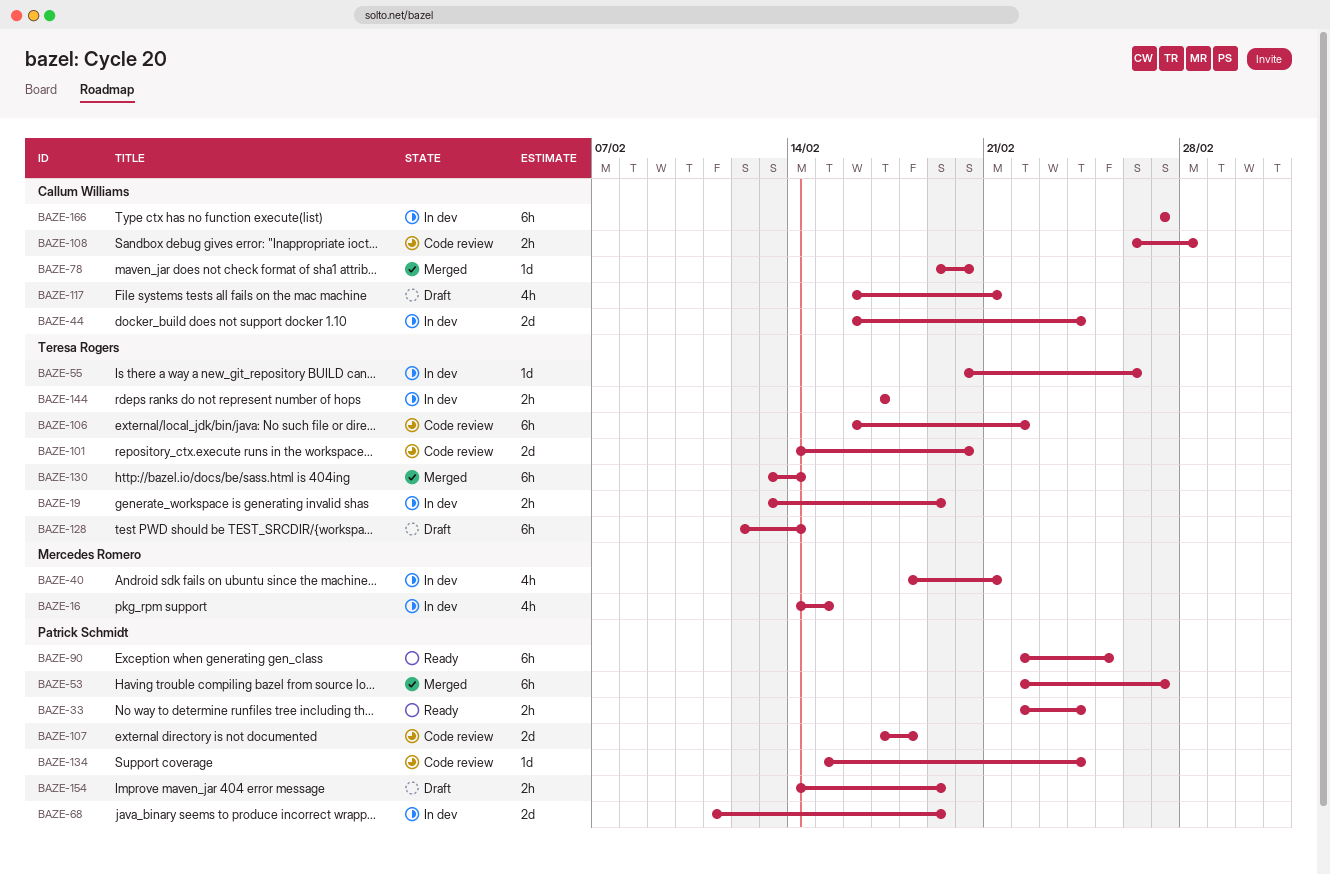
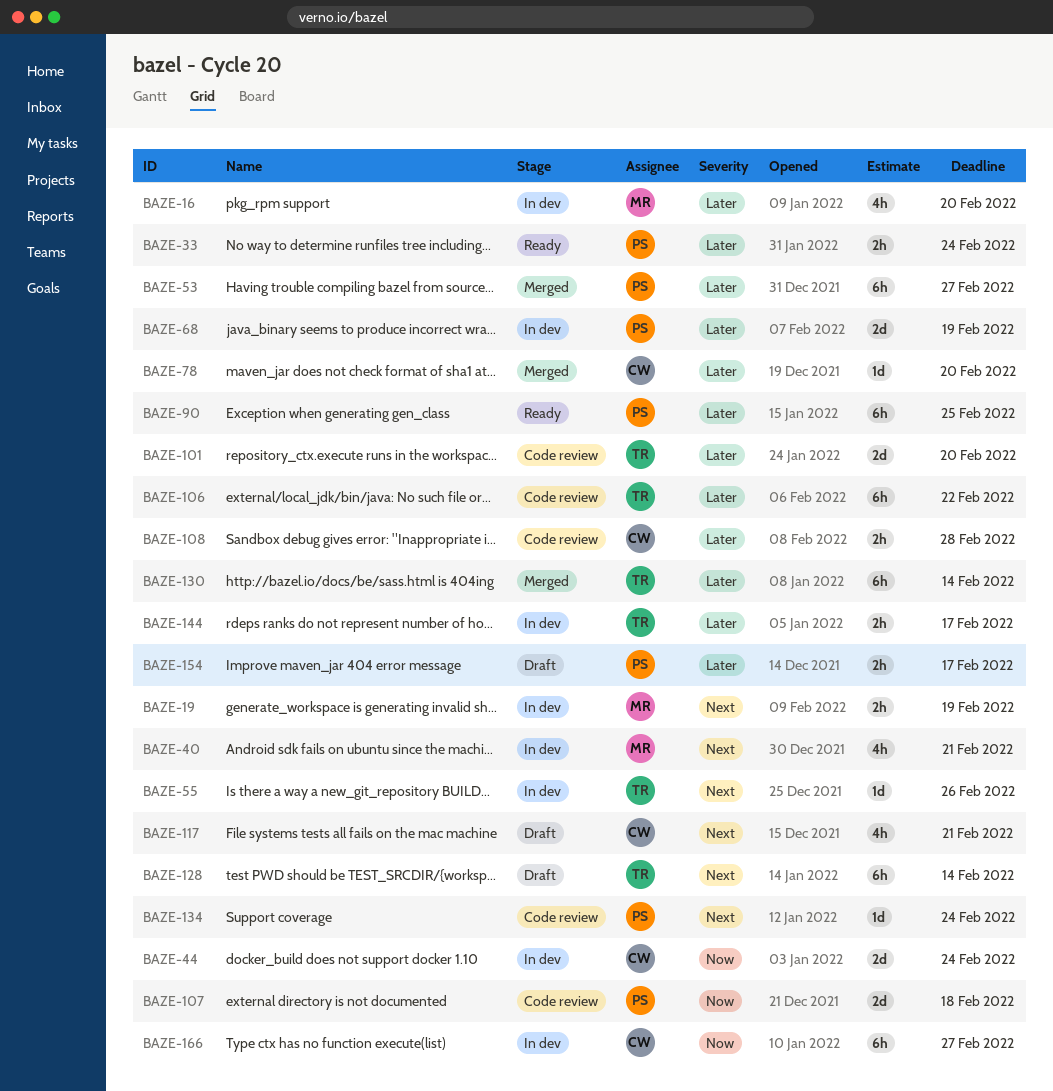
BAZE-16, due: Feb 15 -> Feb 20
BAZE-19, owner: Teresa Rogers -> Mercedes Romero
BAZE-154, due: Feb 19 -> Feb 17

